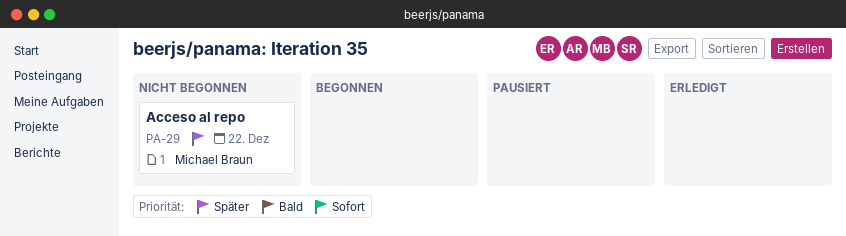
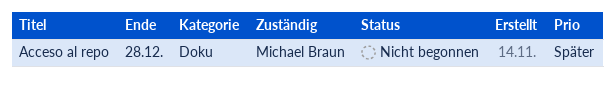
Acceso al repo, due: Dec 22 -> Dec 28

